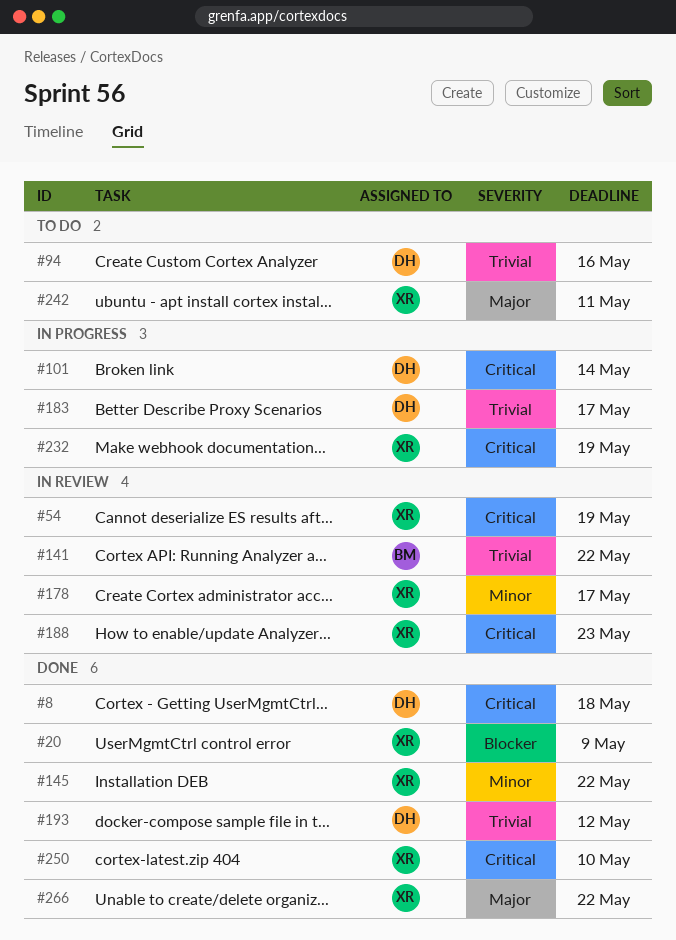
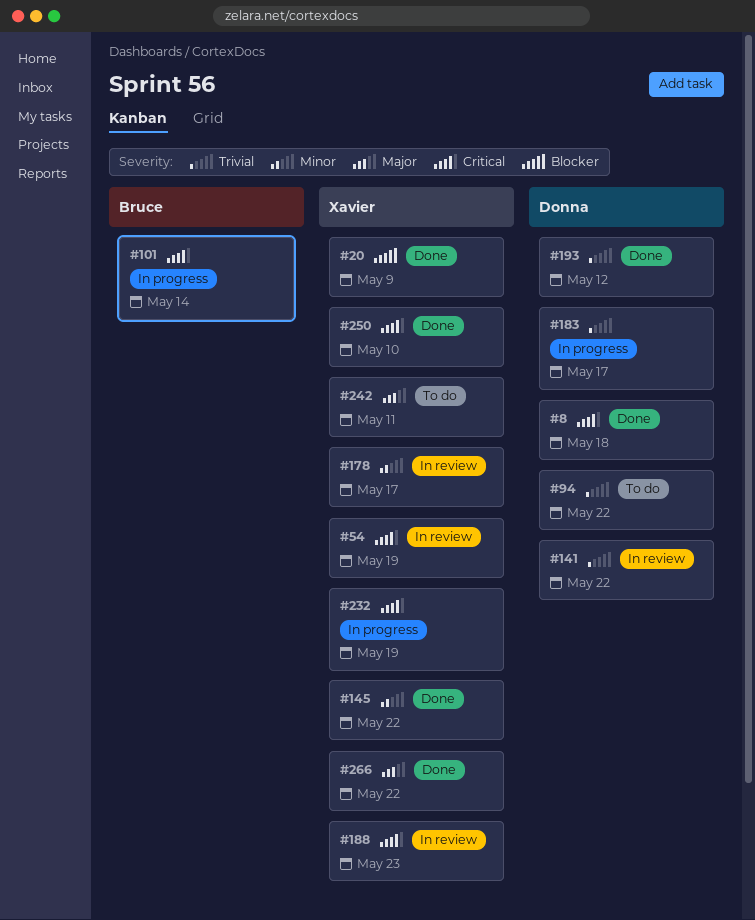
#94, due: May 16 -> May 22
#101, owner: Donna -> Bruce
#141, owner: Bruce -> Donna

